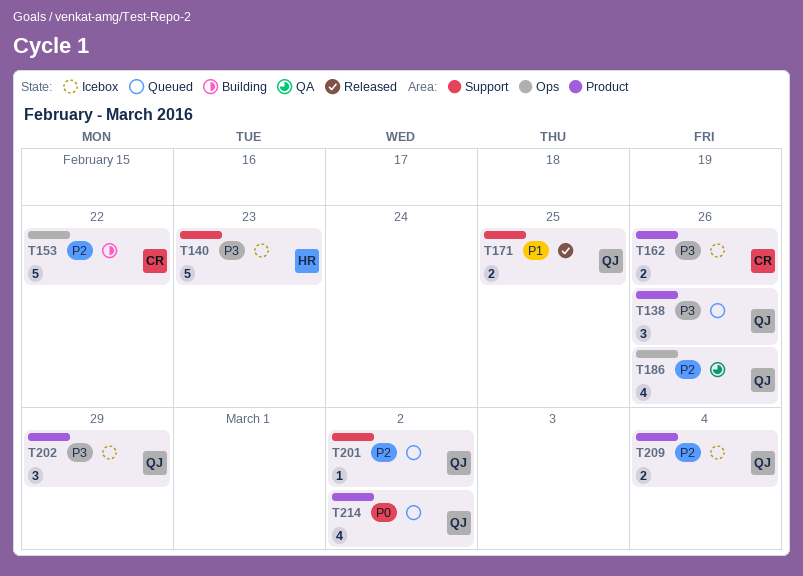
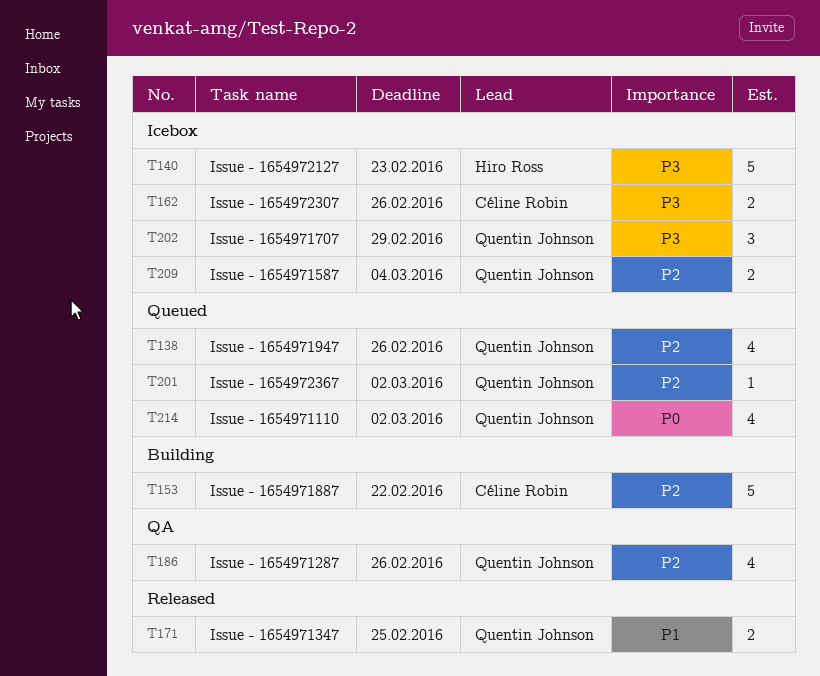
T138, priority: P3 -> P2
T138, estimate: 3 -> 4

